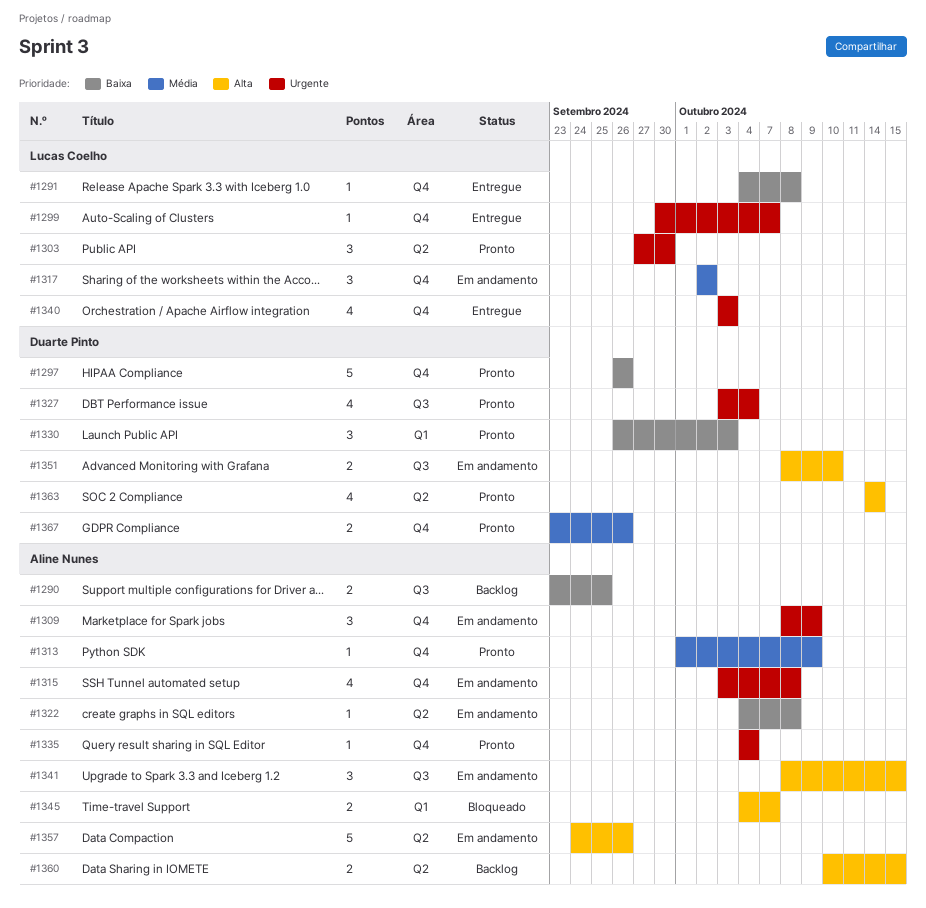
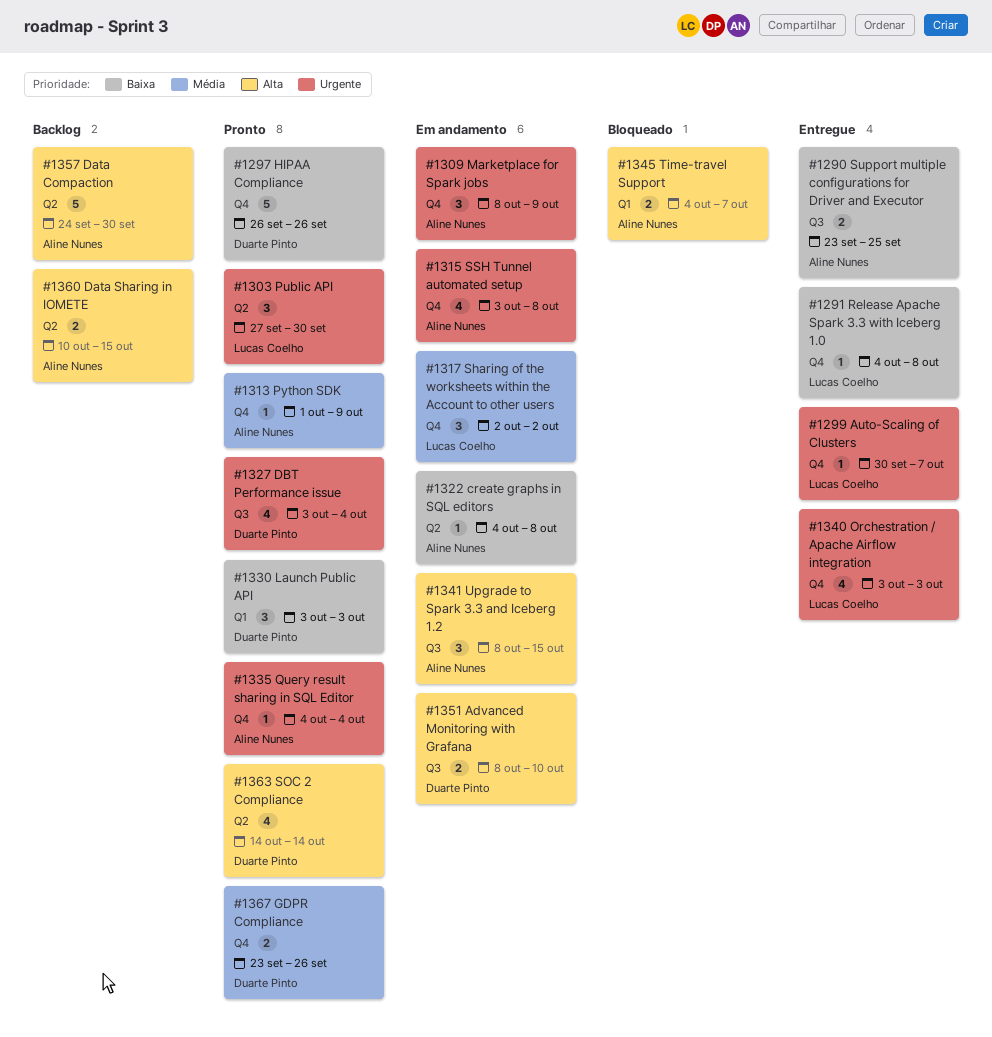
#1290, status: Backlog -> Entregue
#1330, start: Sep 26 -> Oct 3
#1357, status: Em andamento -> Backlog
#1357, due: Sep 26 -> Sep 30

